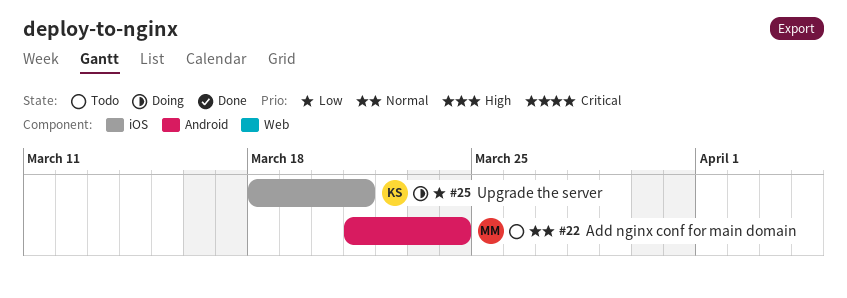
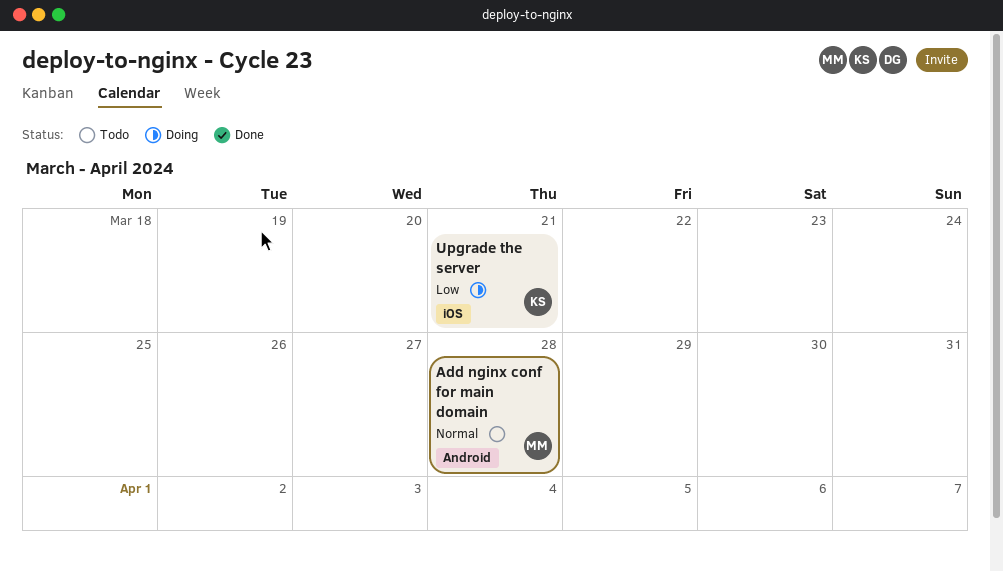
Add nginx conf for main domain, due: Mar 24 -> Mar 28

